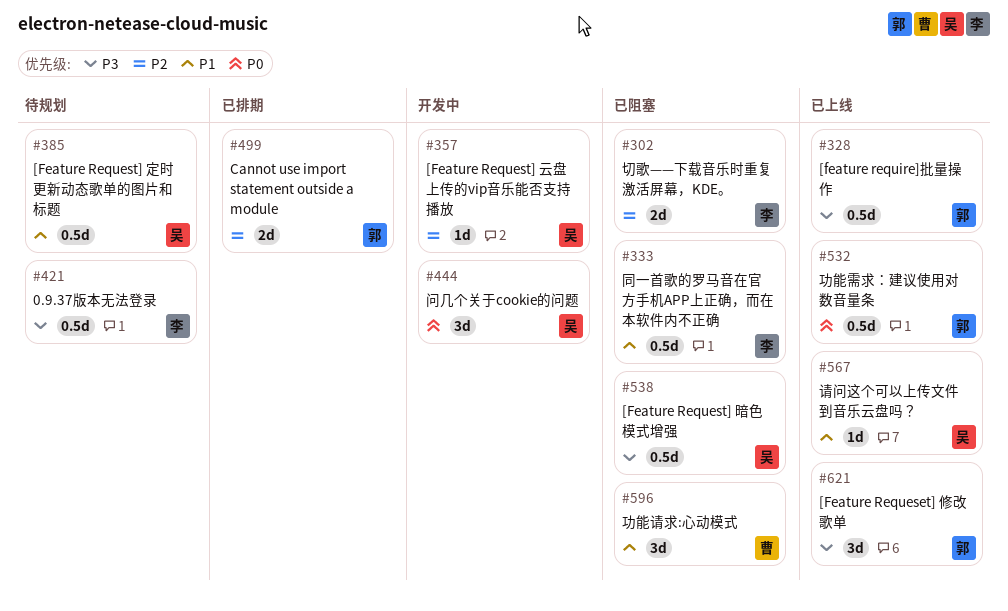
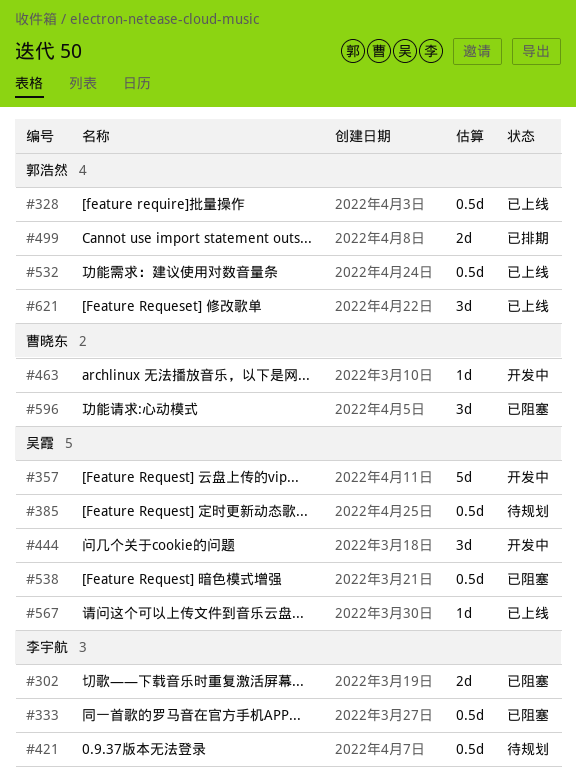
#357, estimate: 1d -> 5d
#463: none -> present

